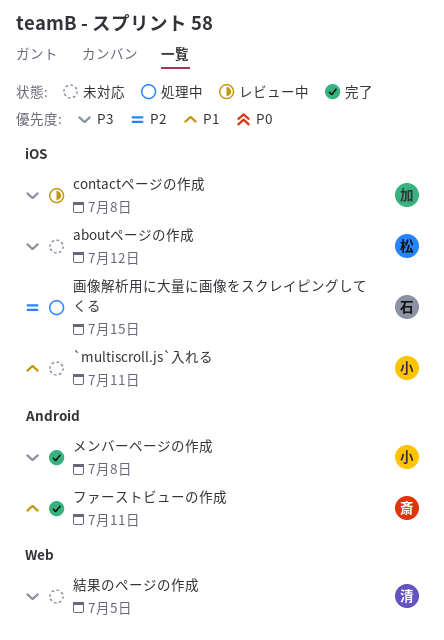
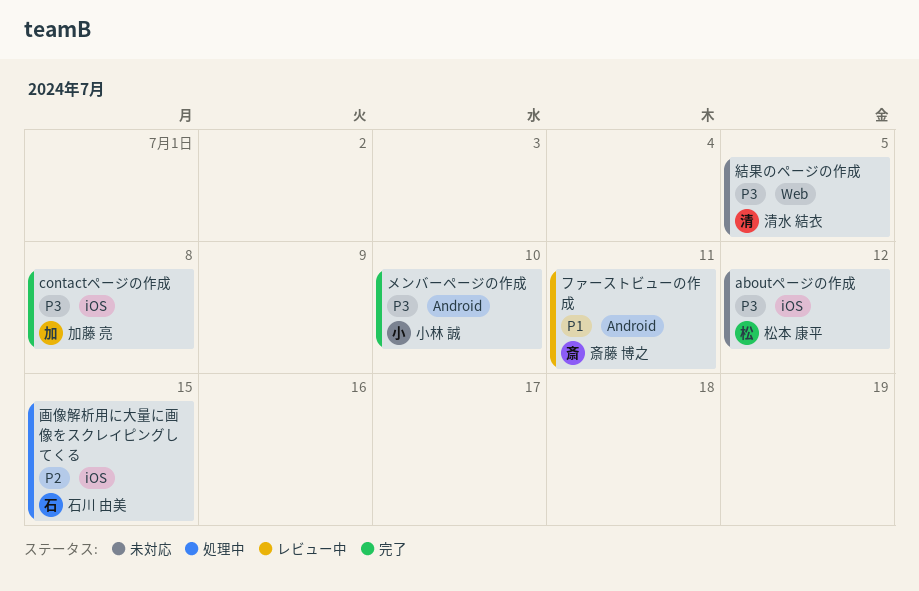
`multiscroll.js`入れる: present -> none
contactページの作成, status: レビュー中 -> 完了
ファーストビューの作成, status: 完了 -> レビュー中
メンバーページの作成, due: Jul 8 -> Jul 10

